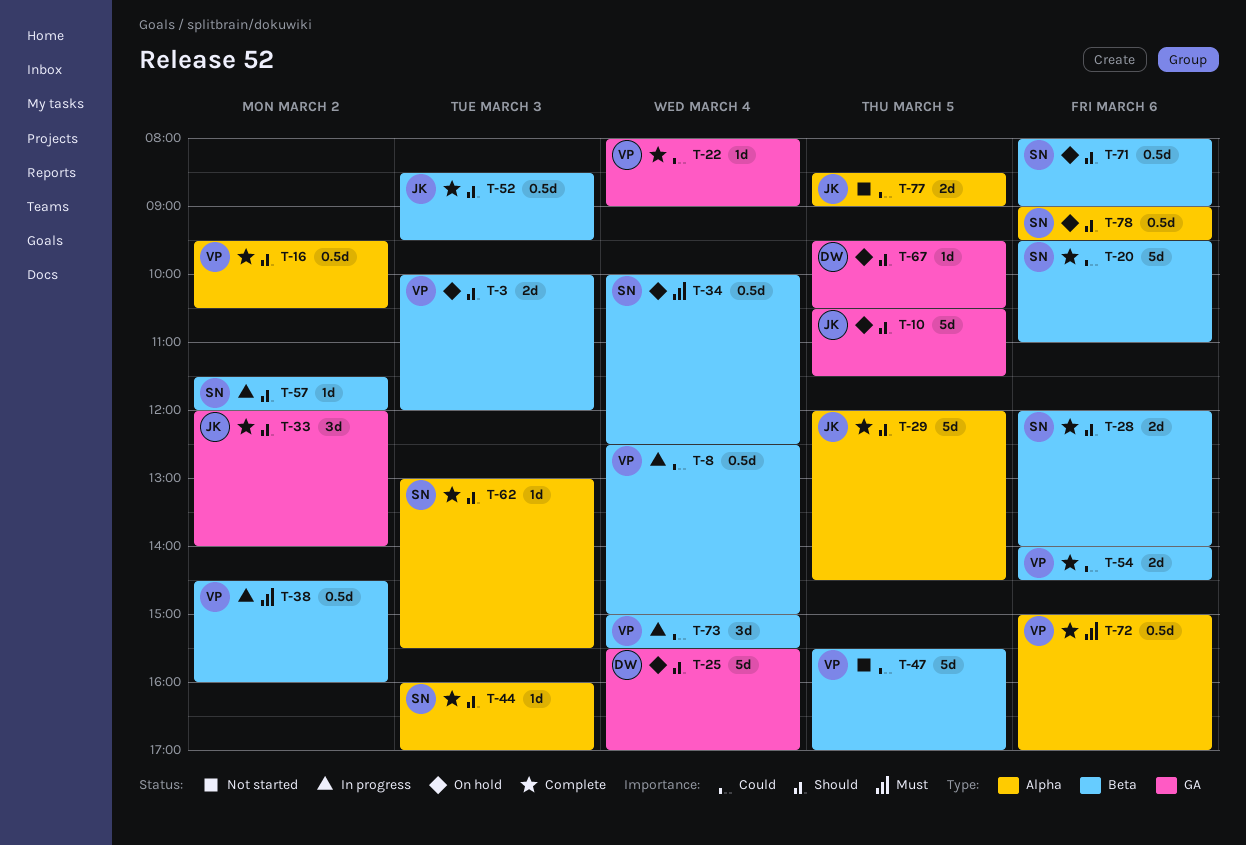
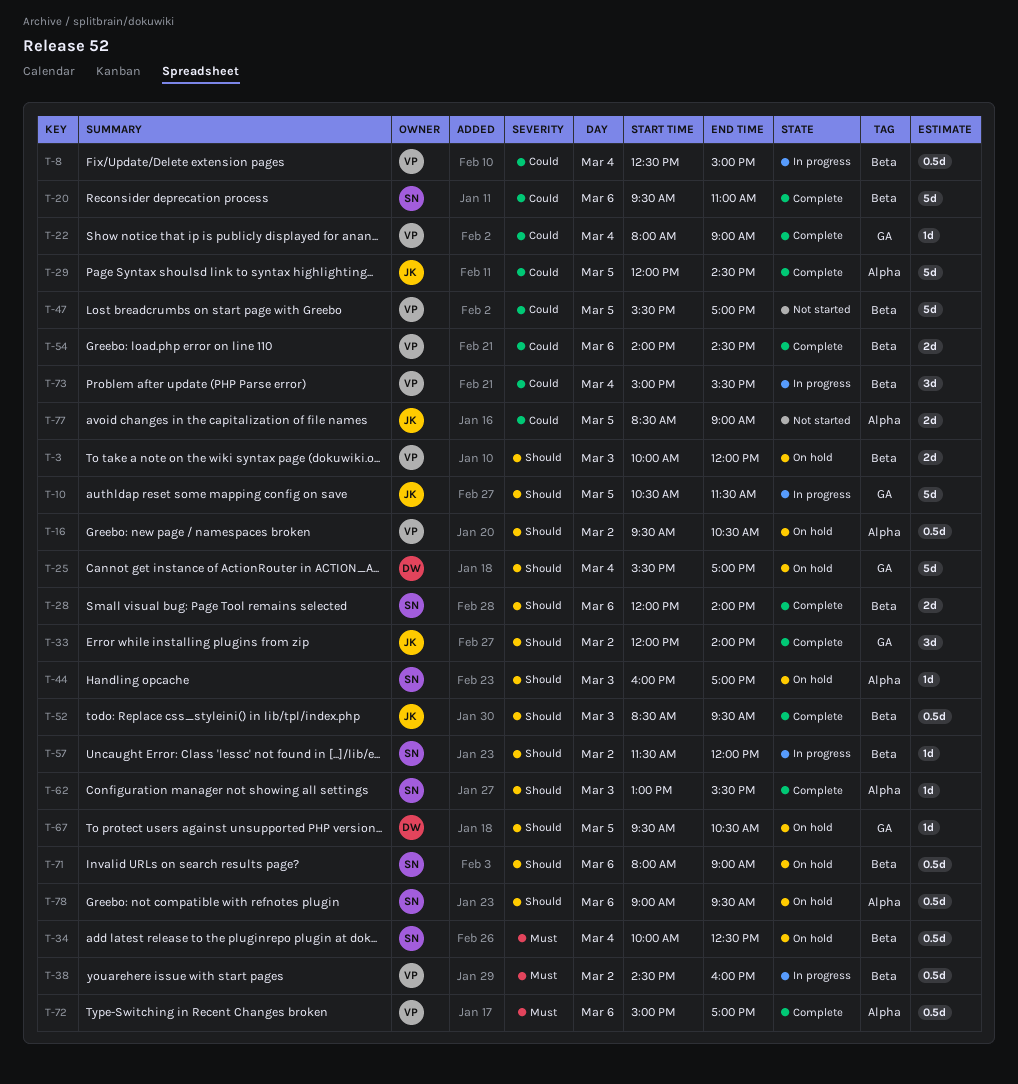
T-10, status: On hold -> In progress
T-16, status: Complete -> On hold
T-29, priority: Should -> Could
T-44, status: Complete -> On hold

